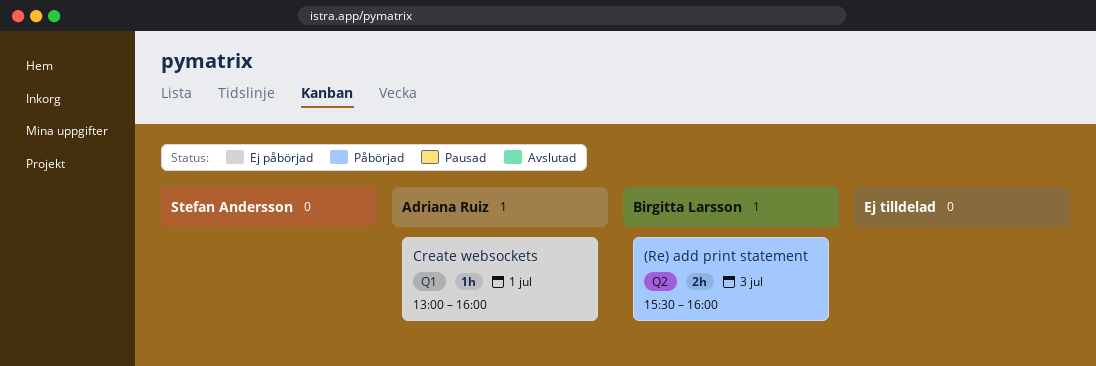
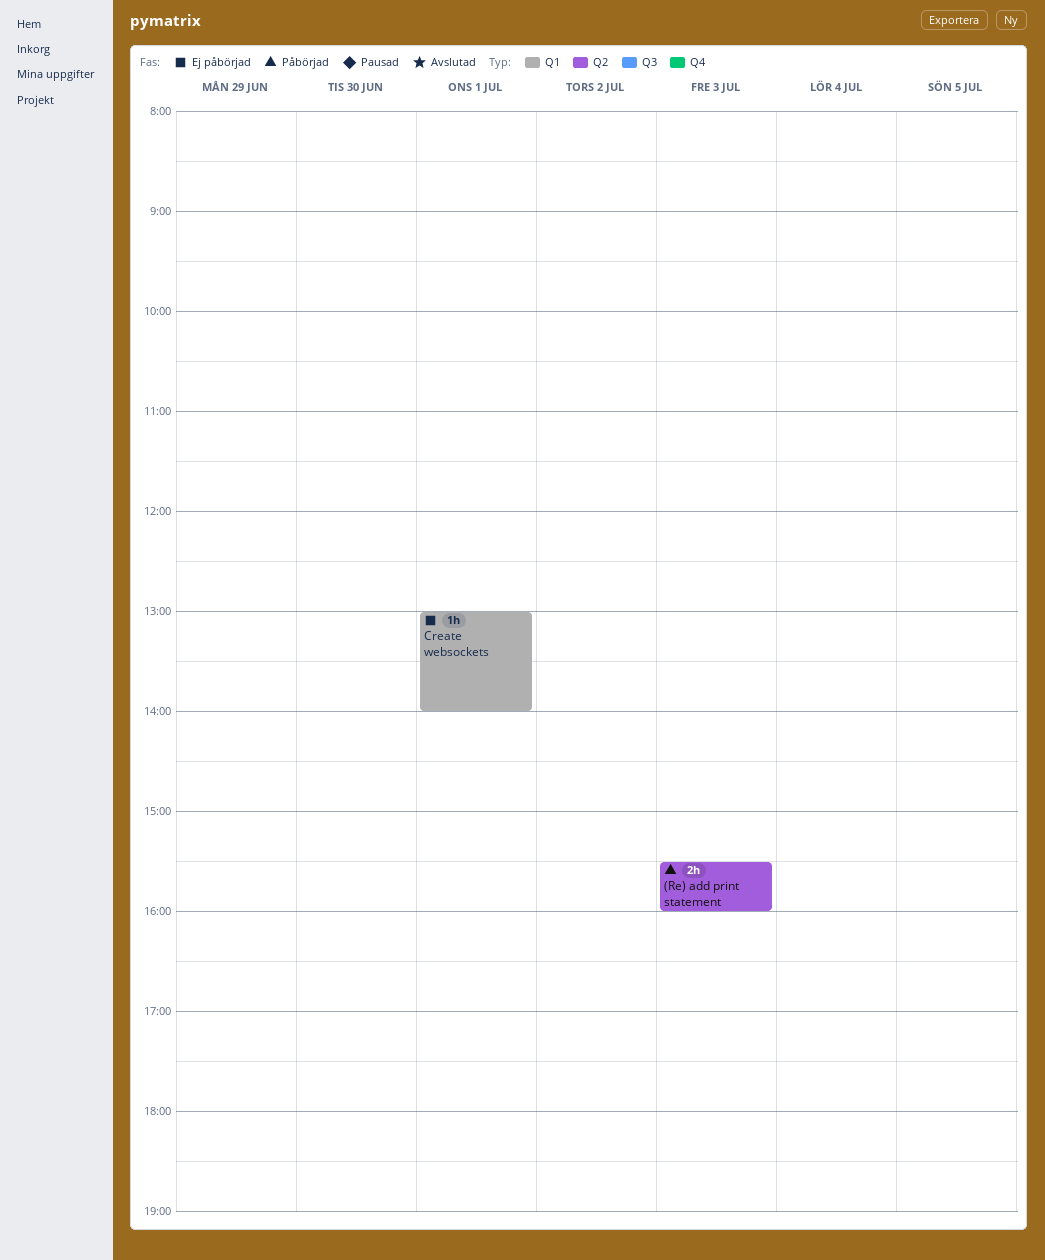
Create websockets, ends: 16:00 -> 14:00

